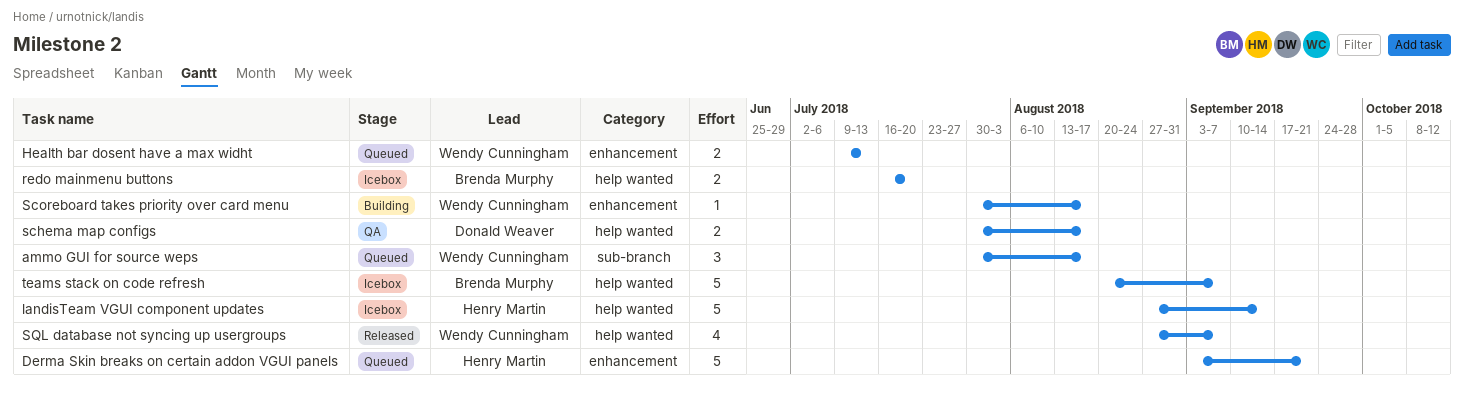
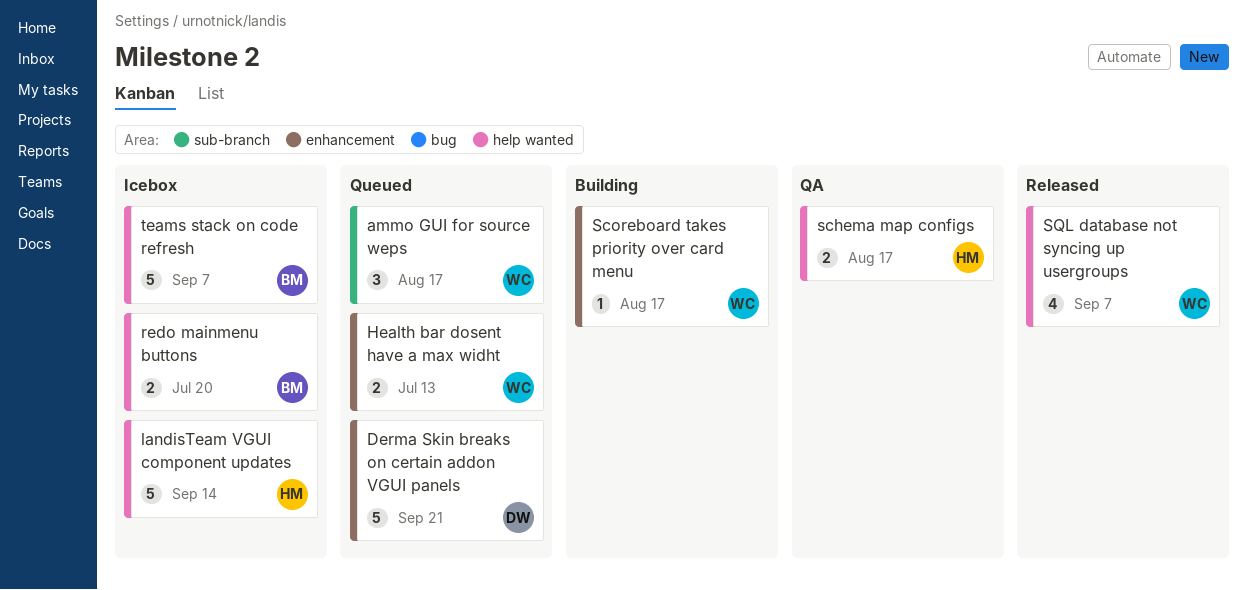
Derma Skin breaks on certain addon VGUI panels, owner: Henry Martin -> Donald Weaver
schema map configs, owner: Donald Weaver -> Henry Martin

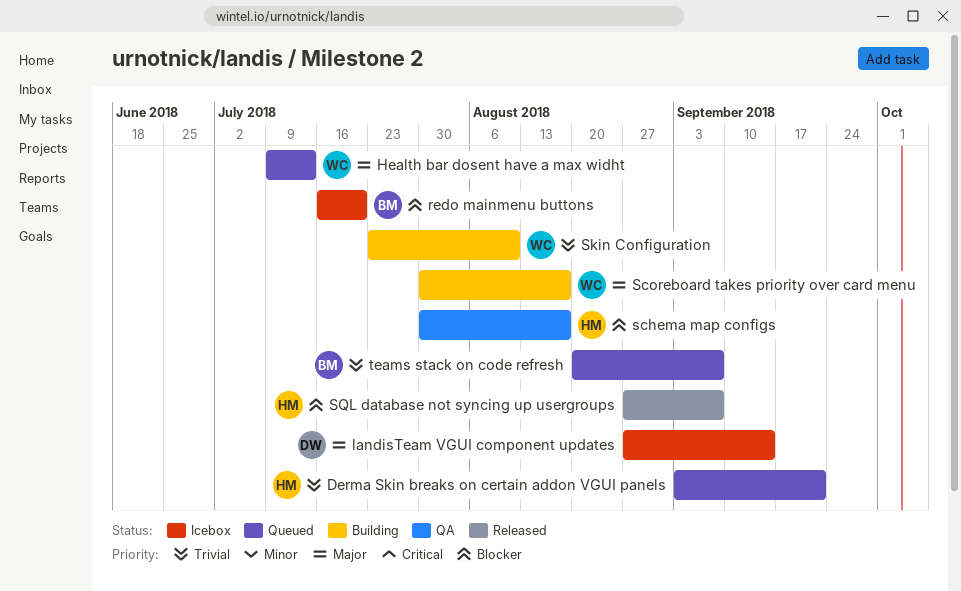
ammo GUI for source weps: present -> none
Derma Skin breaks on certain addon VGUI panels, owner: DW -> HM
landisTeam VGUI component updates, owner: HM -> DW
Skin Configuration: none -> present
SQL database not syncing up usergroups, owner: WC -> HM
teams stack on code refresh, status: Icebox -> Queued

